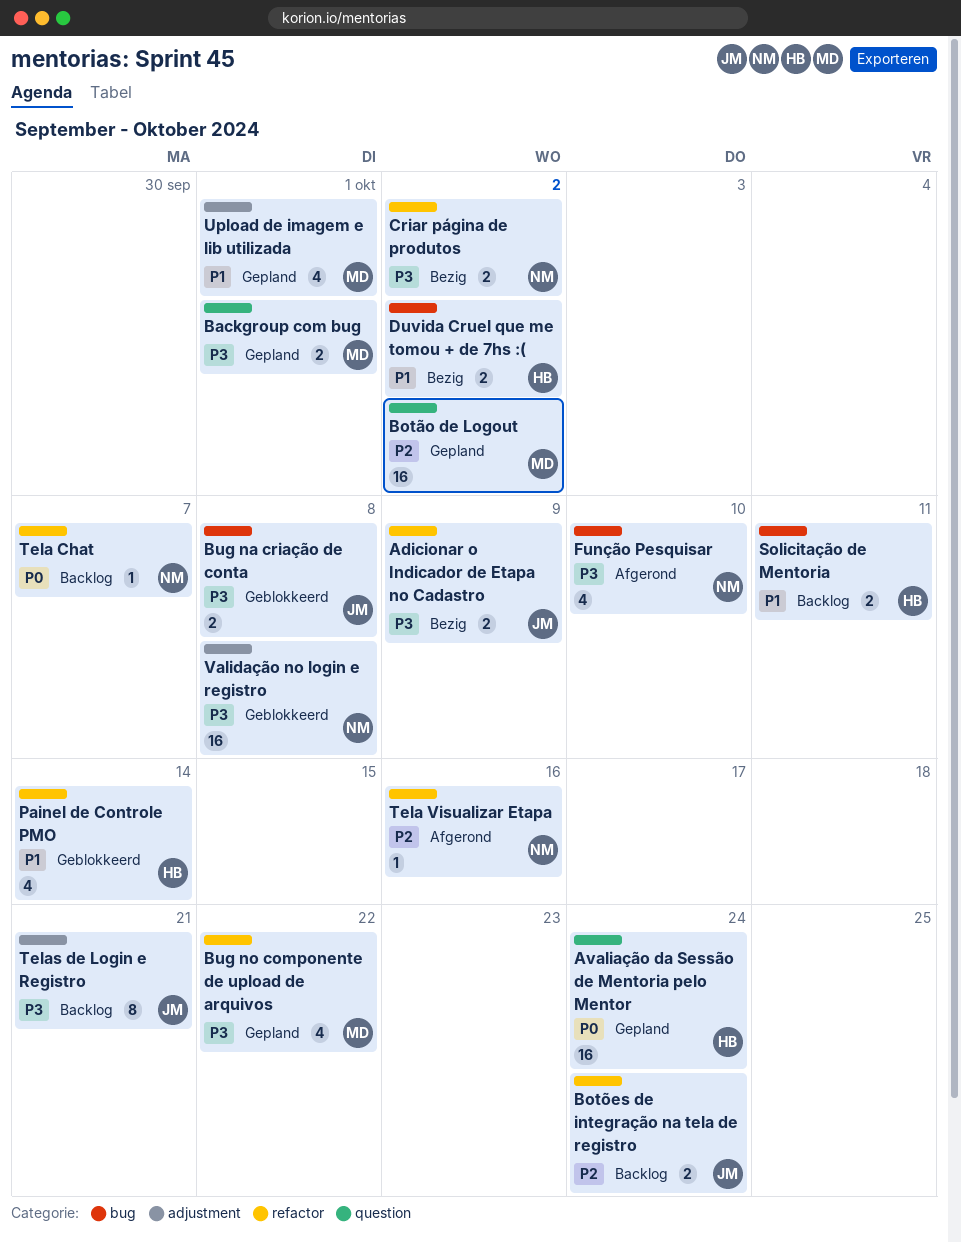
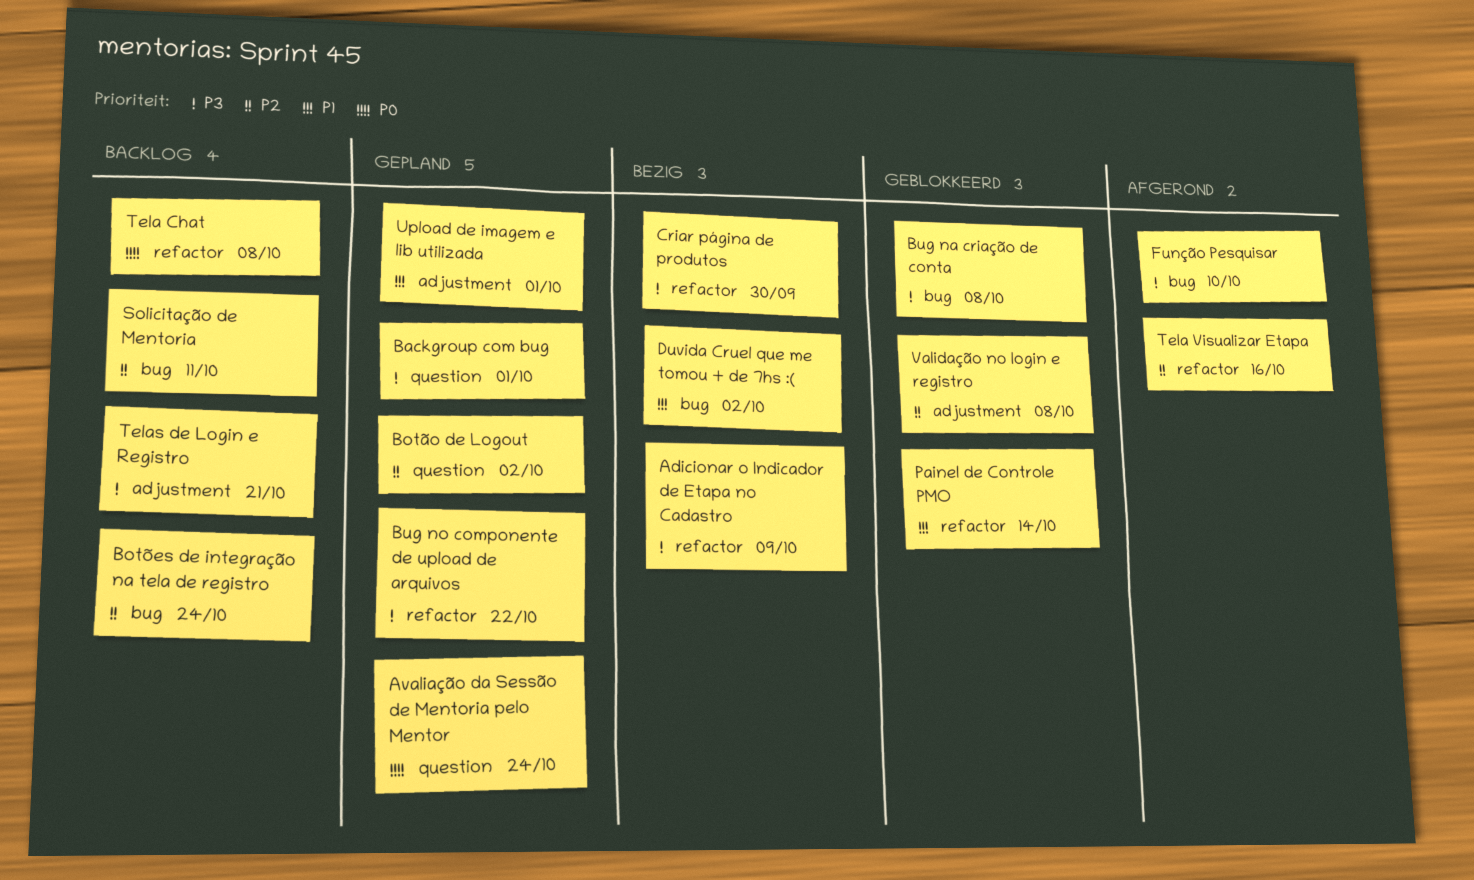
Botões de integração na tela de registro, label: refactor -> bug
Criar página de produtos, due: Oct 2 -> Sep 30
Solicitação de Mentoria, priority: P1 -> P2
Tela Chat, due: Oct 7 -> Oct 8
Validação no login e registro, priority: P3 -> P2

